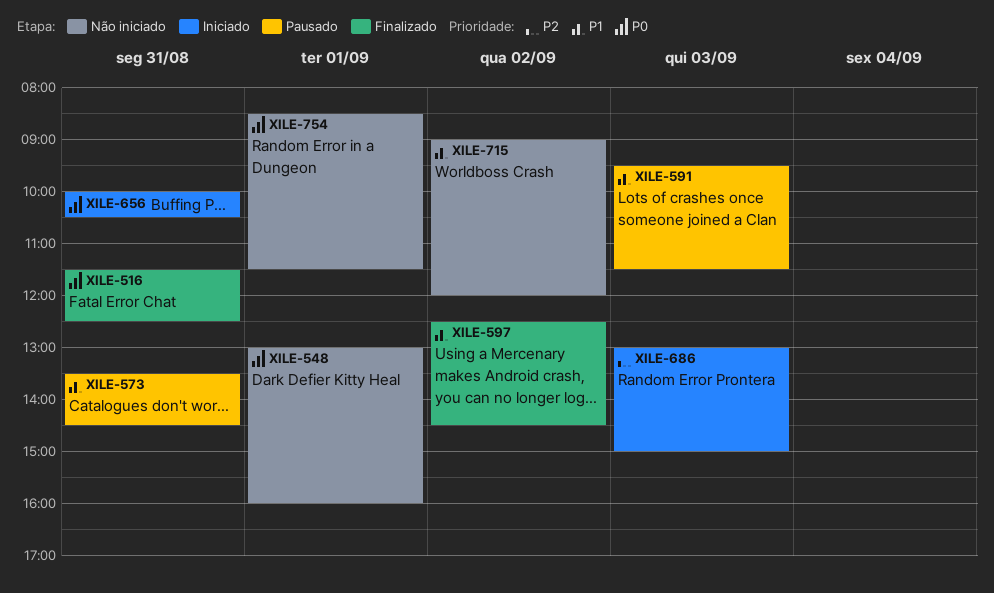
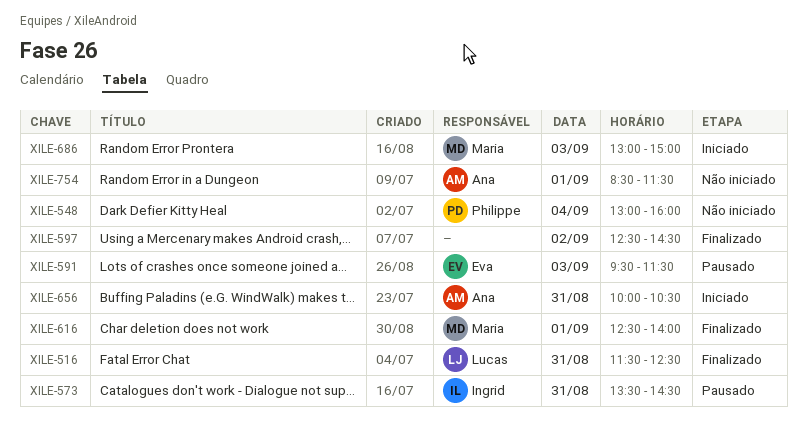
XILE-548, day: Sep 1 -> Sep 4
XILE-616: none -> present
XILE-715: present -> none

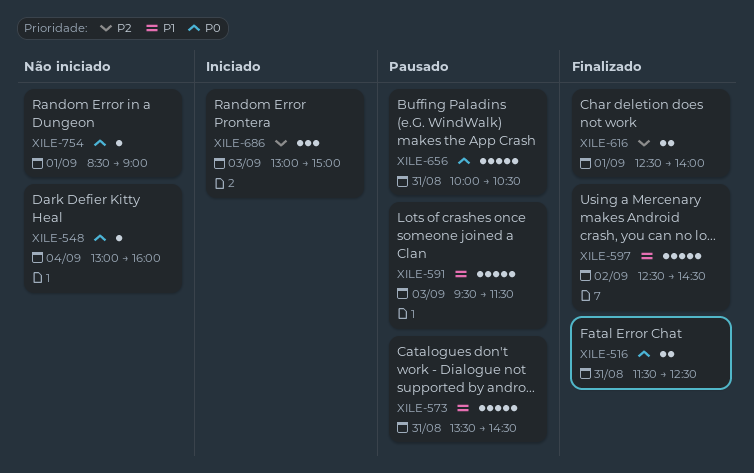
XILE-656, status: Iniciado -> Pausado
XILE-754, ends: 11:30 -> 09:00

